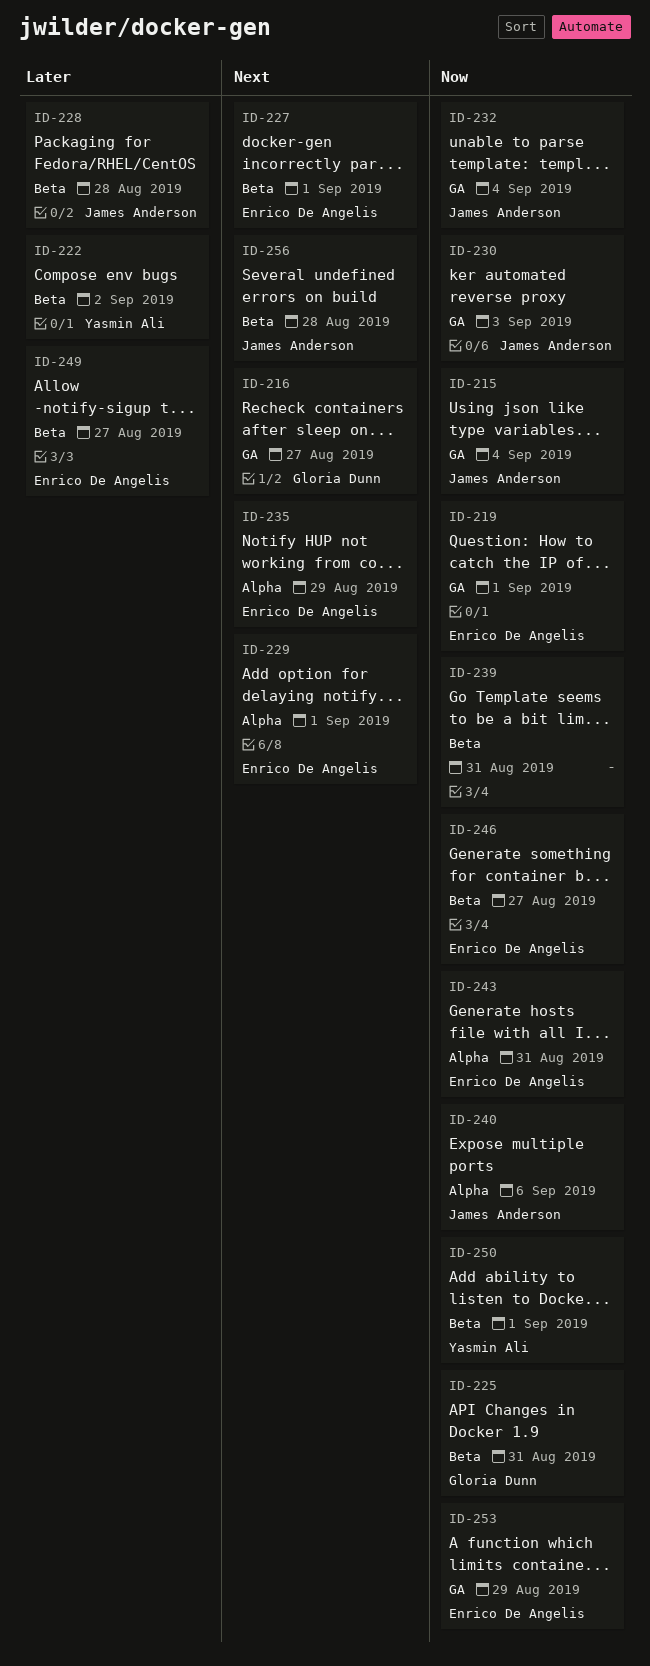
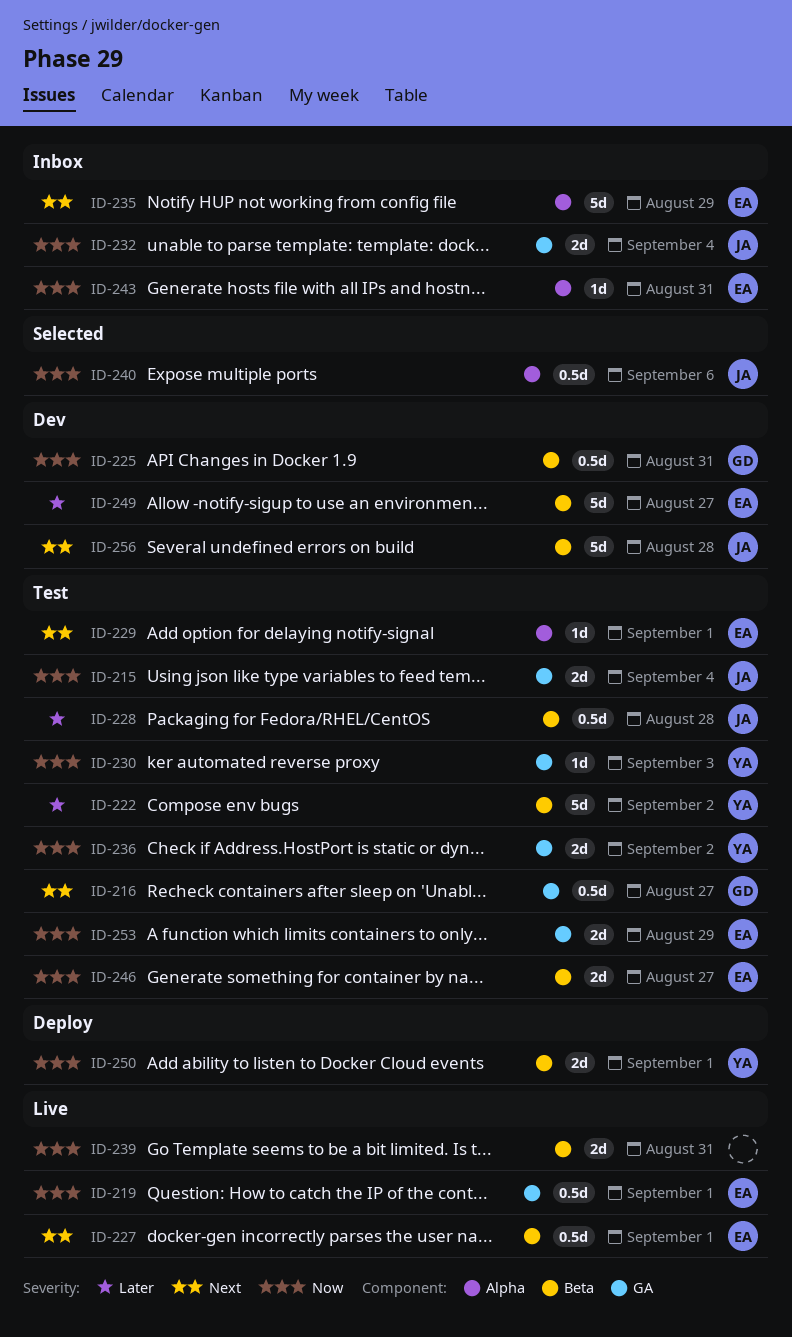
ID-230, owner: James Anderson -> Yasmin Ali
ID-236: none -> present

